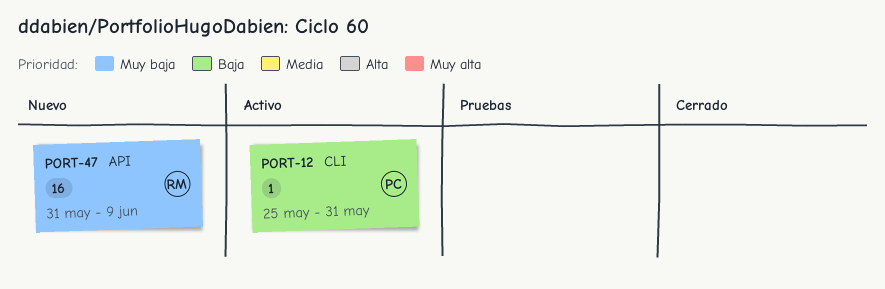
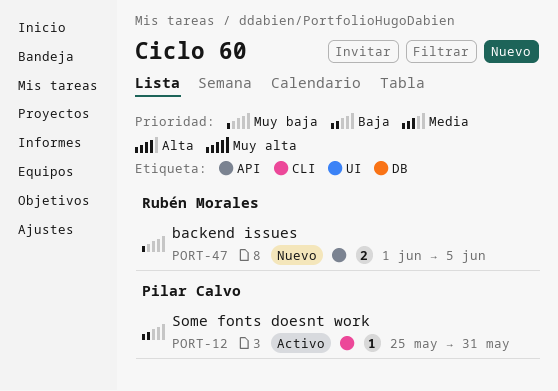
PORT-47, estimate: 16 -> 2
PORT-47, start: May 31 -> Jun 1
PORT-47, due: Jun 9 -> Jun 5

